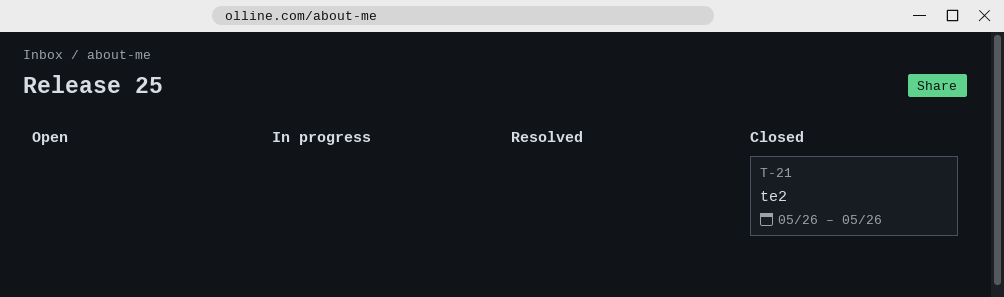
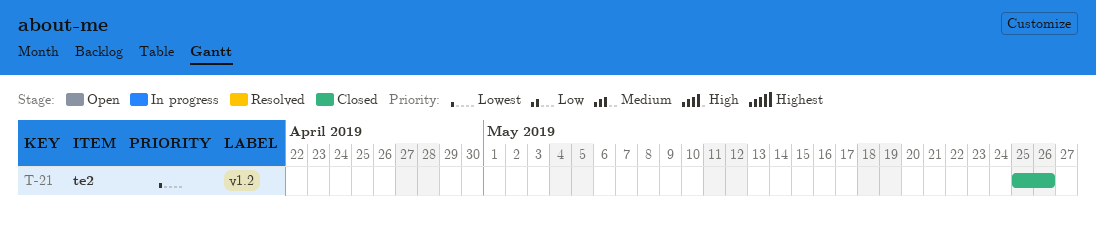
T-21, start: May 26 -> May 25

